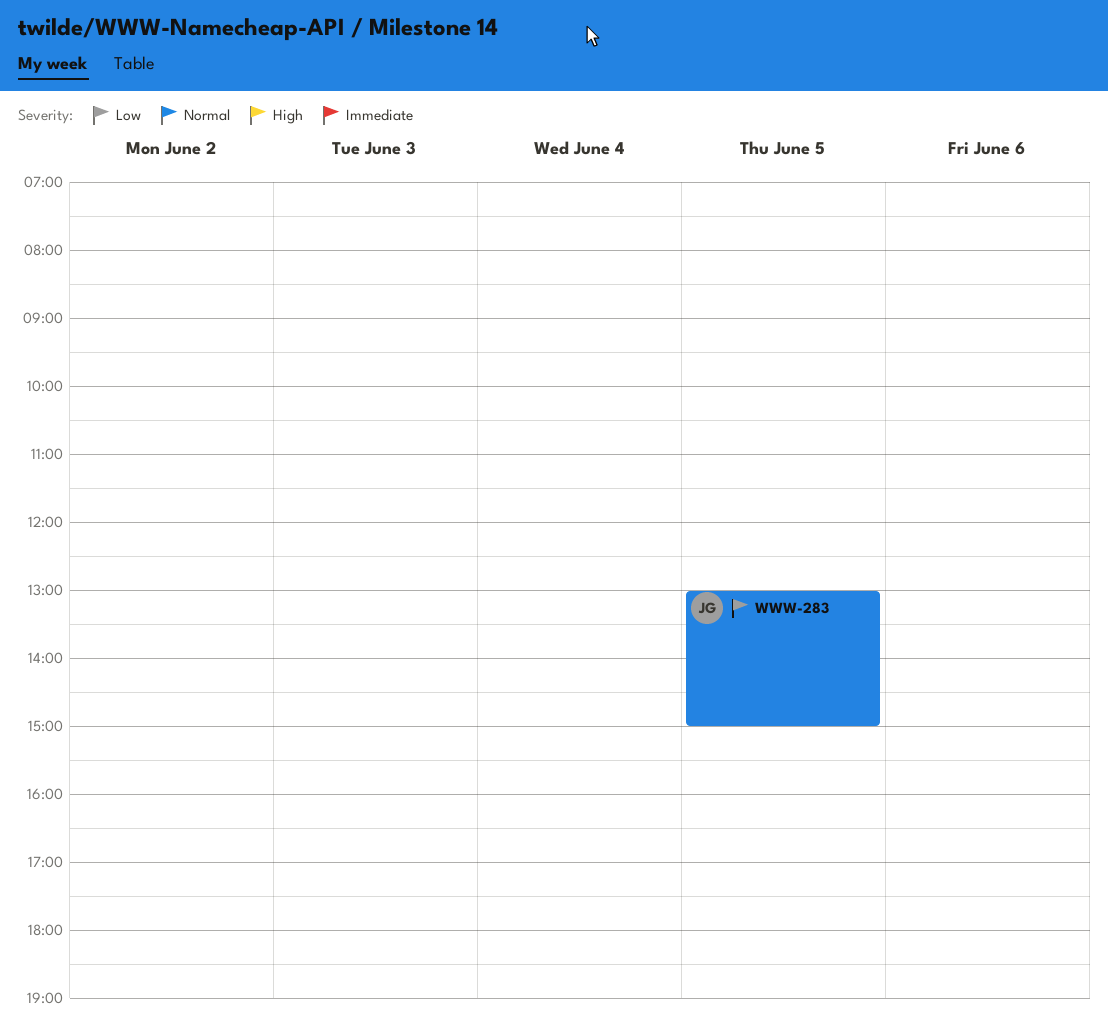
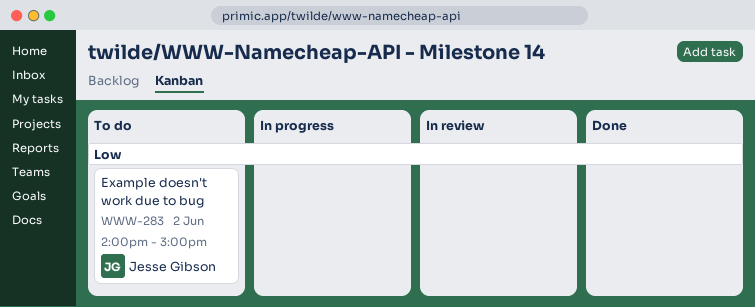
WWW-283, day: Jun 5 -> Jun 2
WWW-283, begins: 13:00 -> 14:00

